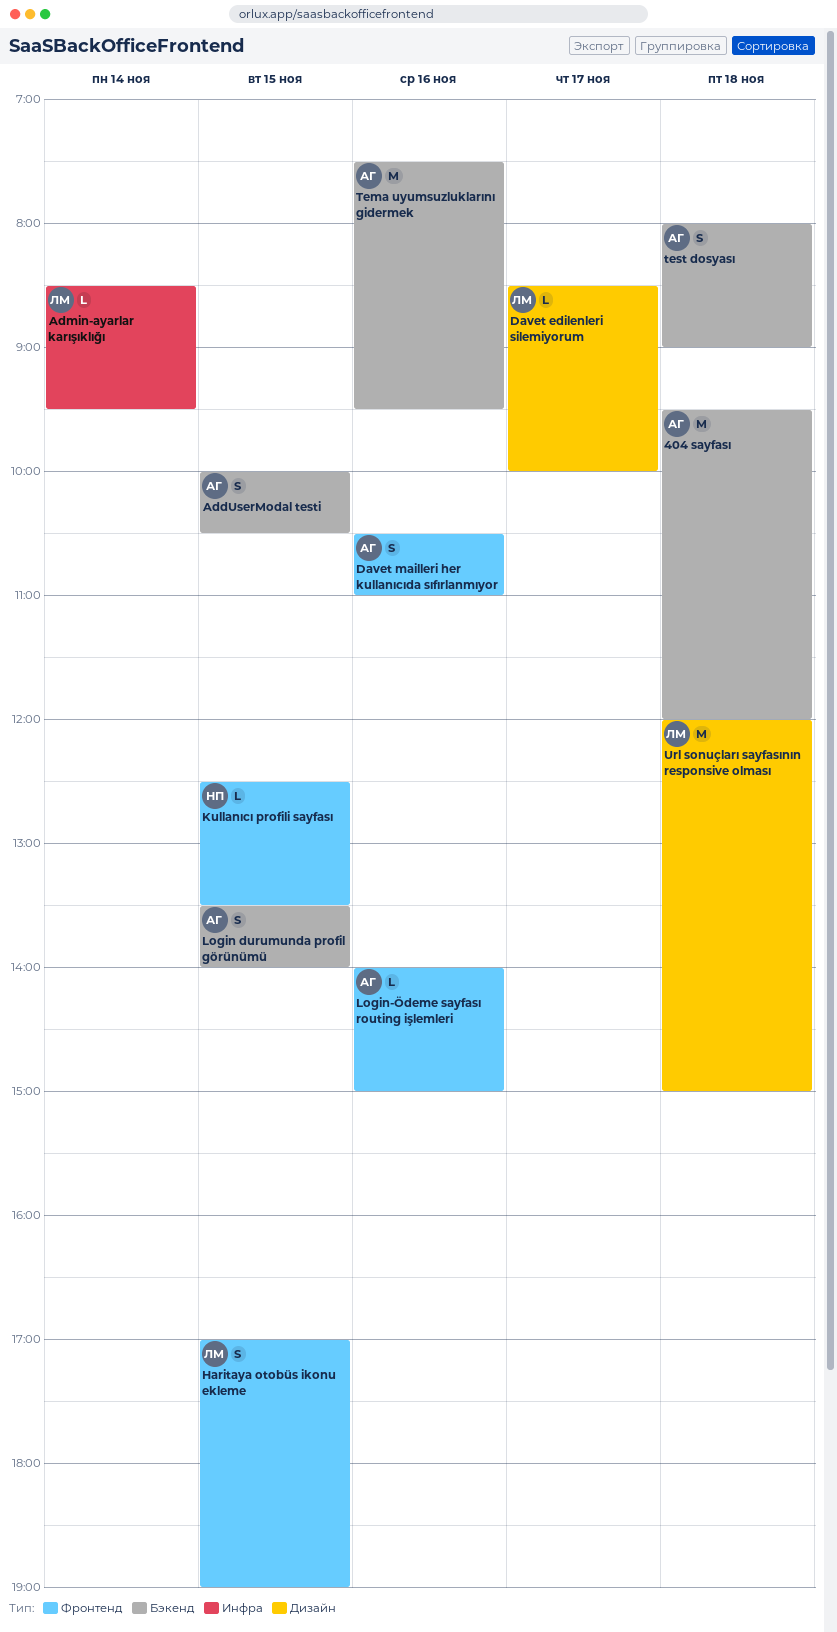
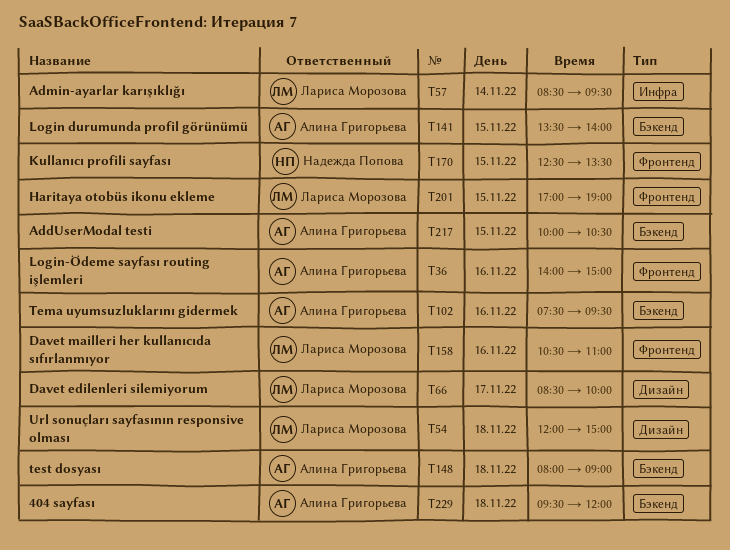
Davet mailleri her kullanıcıda sıfırlanmıyor, owner: Алина Григорьева -> Лариса Морозова

